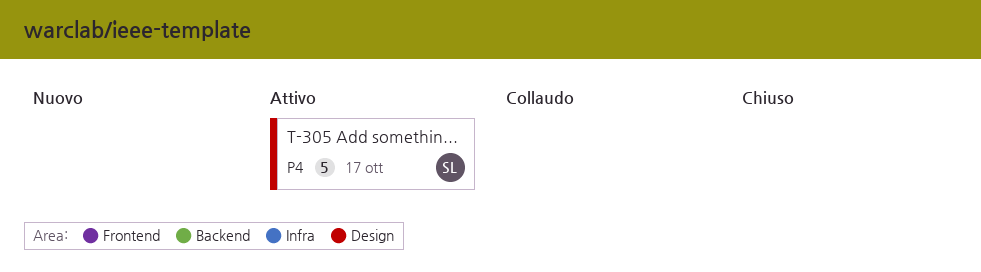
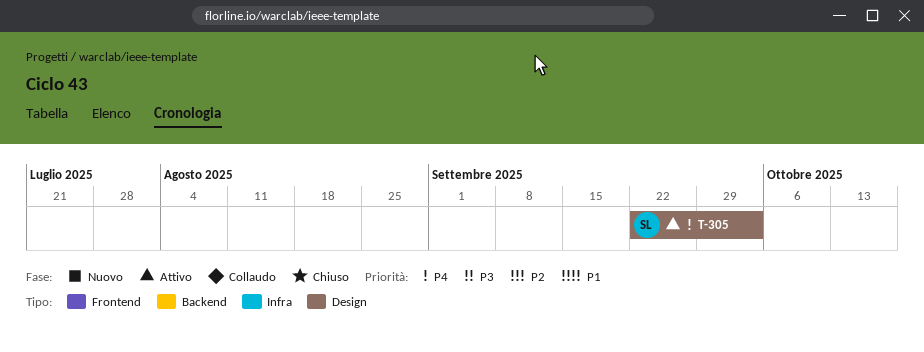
T-305, due: Oct 17 -> Oct 3

